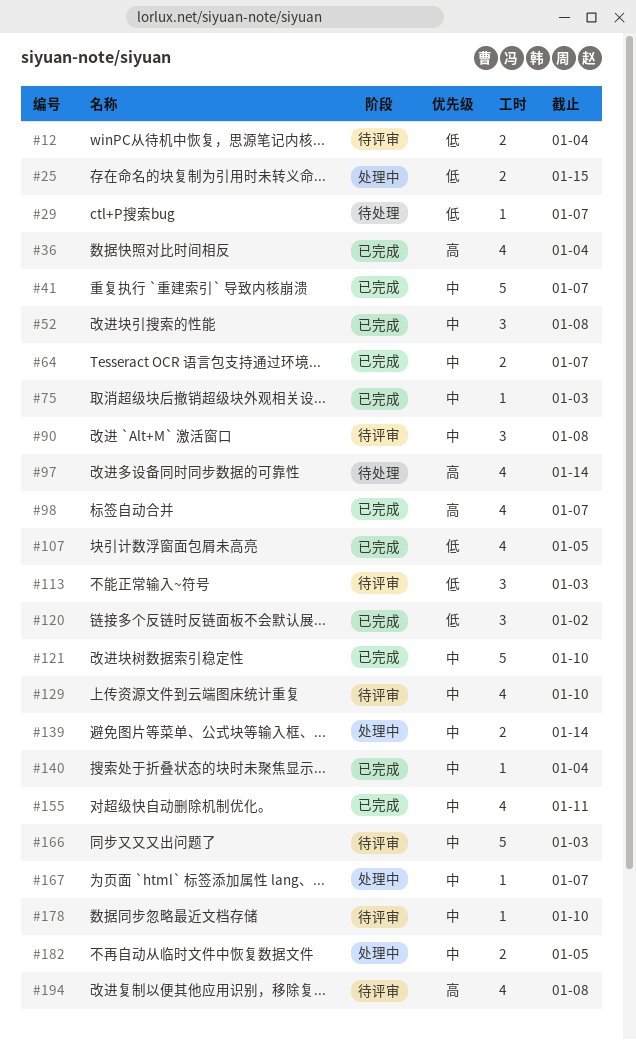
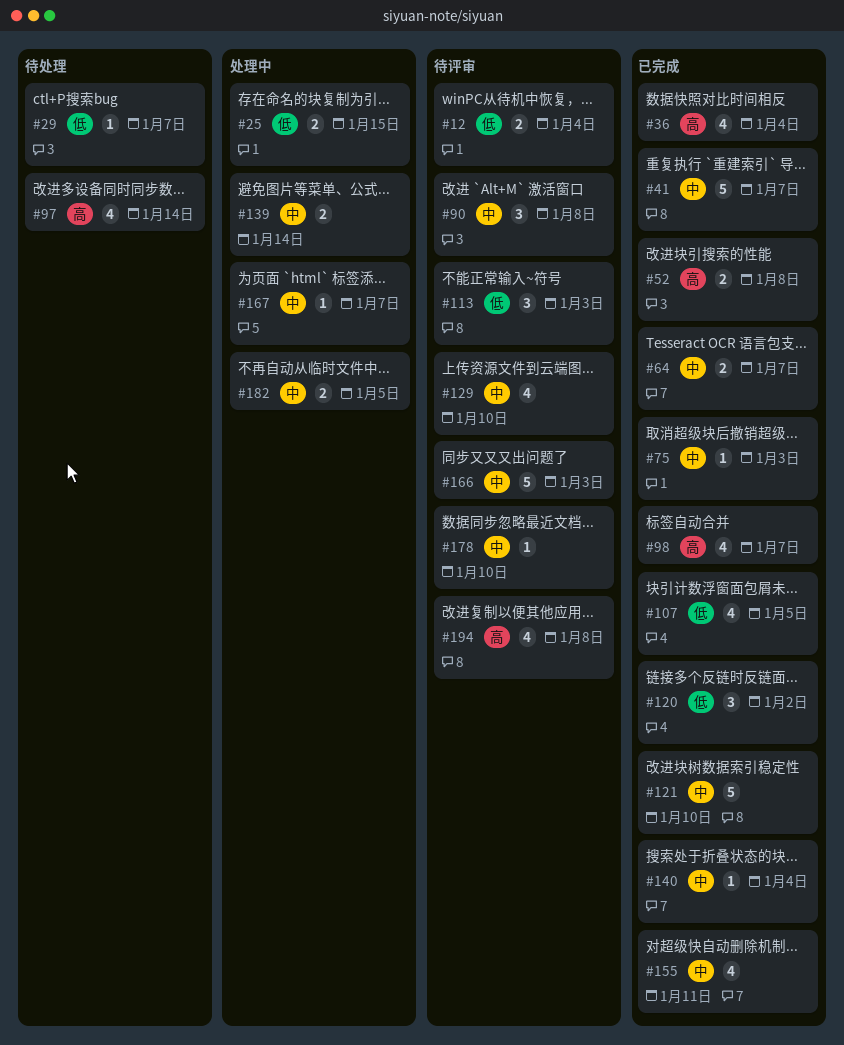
#52, priority: 中 -> 高
#52, estimate: 3 -> 2

